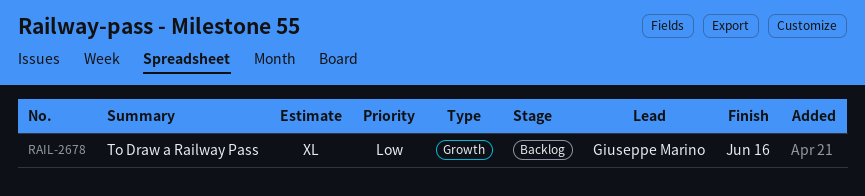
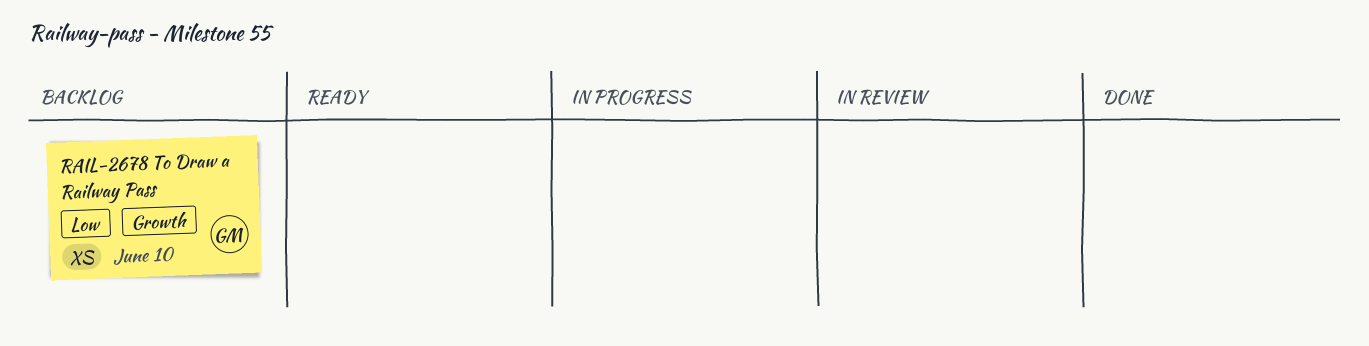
RAIL-2678, estimate: XL -> XS
RAIL-2678, due: Jun 16 -> Jun 10

